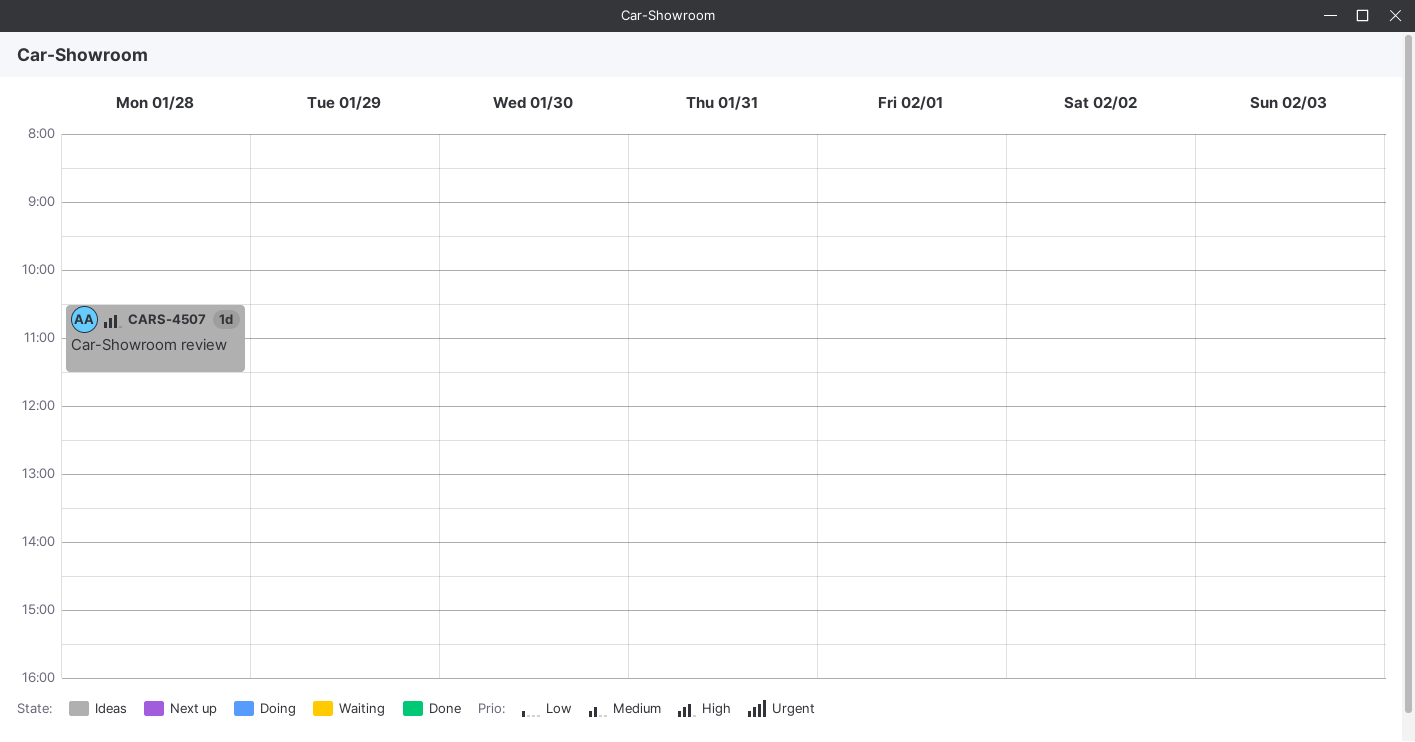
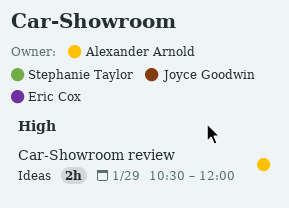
Car-Showroom review, estimate: 1d -> 2h
Car-Showroom review, day: Jan 28 -> Jan 29
Car-Showroom review, ends: 11:30 -> 12:00

